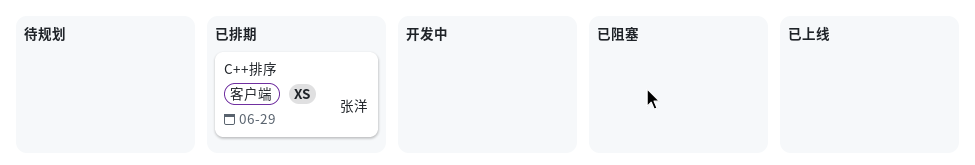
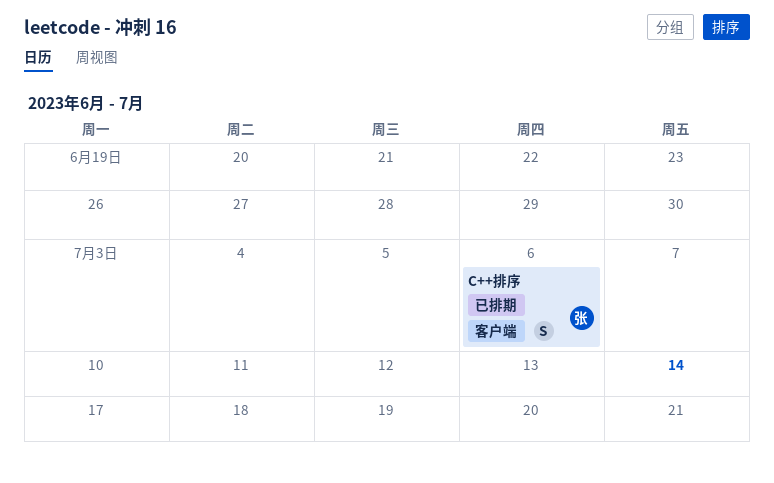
C++排序, estimate: XS -> S
C++排序, due: Jun 29 -> Jul 6

